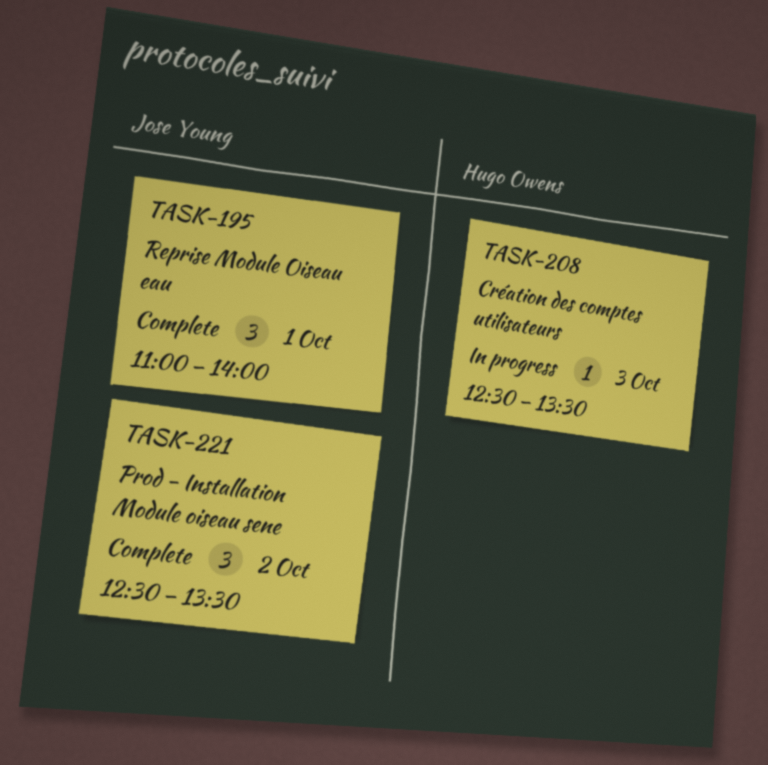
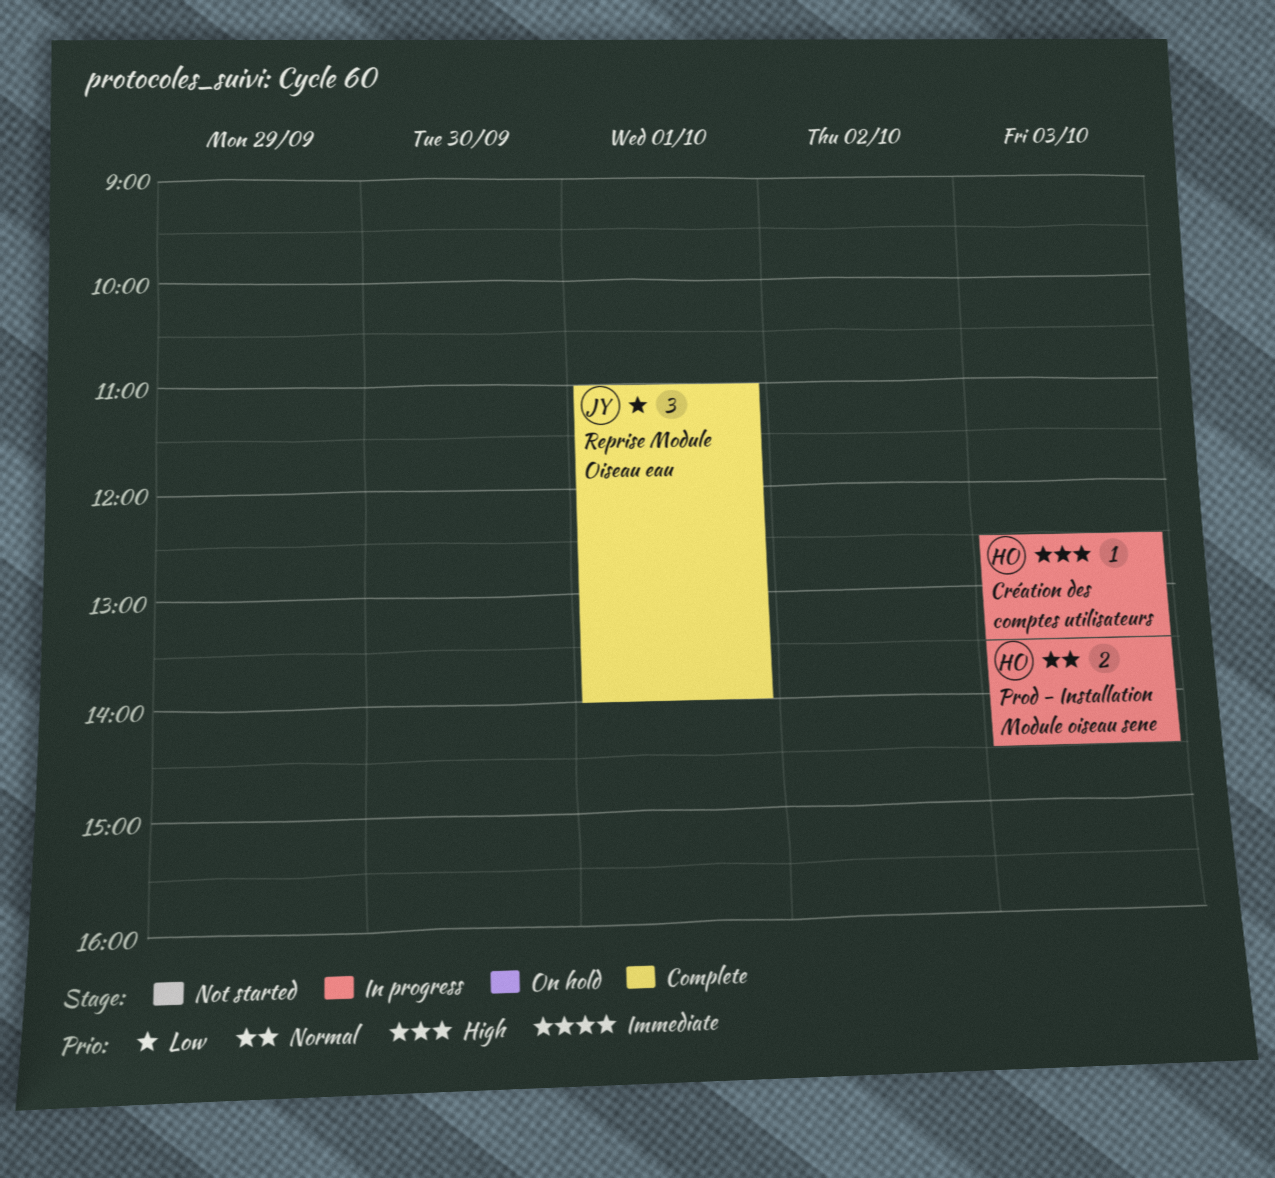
Prod - Installation Module oiseau sene, status: Complete -> In progress
Prod - Installation Module oiseau sene, owner: Jose Young -> Hugo Owens
Prod - Installation Module oiseau sene, estimate: 3 -> 2
Prod - Installation Module oiseau sene, day: Oct 2 -> Oct 3
Prod - Installation Module oiseau sene, begins: 12:30 -> 13:30
Prod - Installation Module oiseau sene, ends: 13:30 -> 14:30

